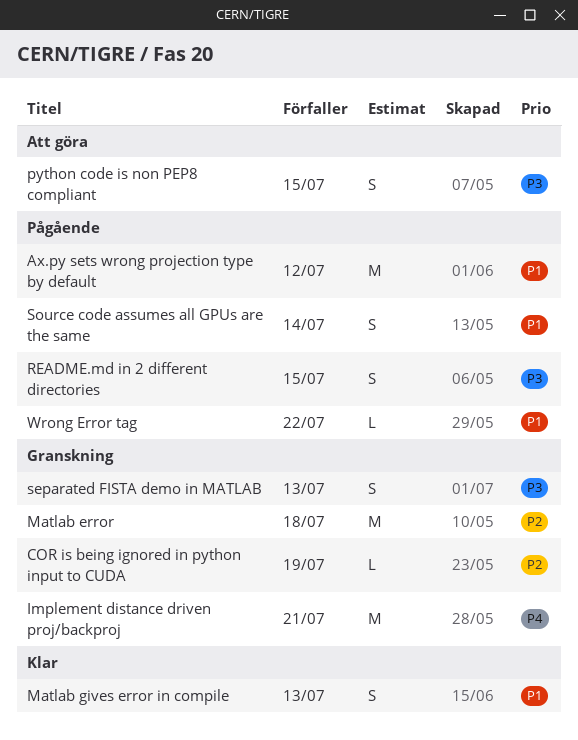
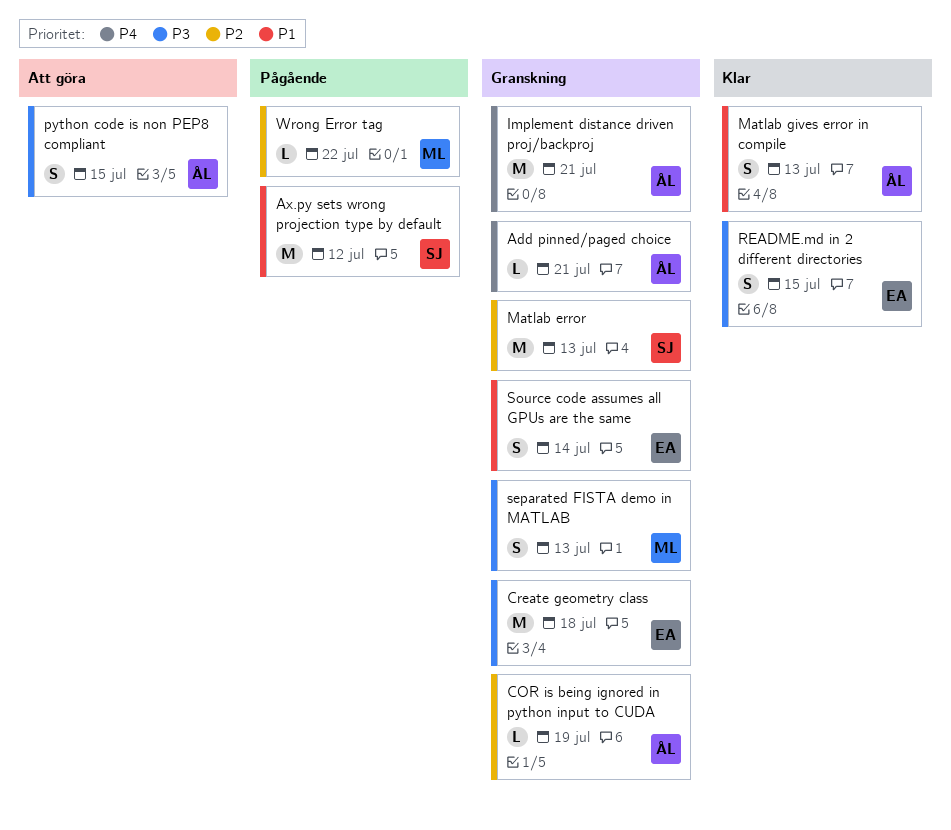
Add pinned/paged choice: none -> present
Create geometry class: none -> present
Matlab error, due: Jul 18 -> Jul 13
README.md in 2 different directories, status: Pågående -> Klar
Source code assumes all GPUs are the same, status: Pågående -> Granskning
Wrong Error tag, priority: P1 -> P2

